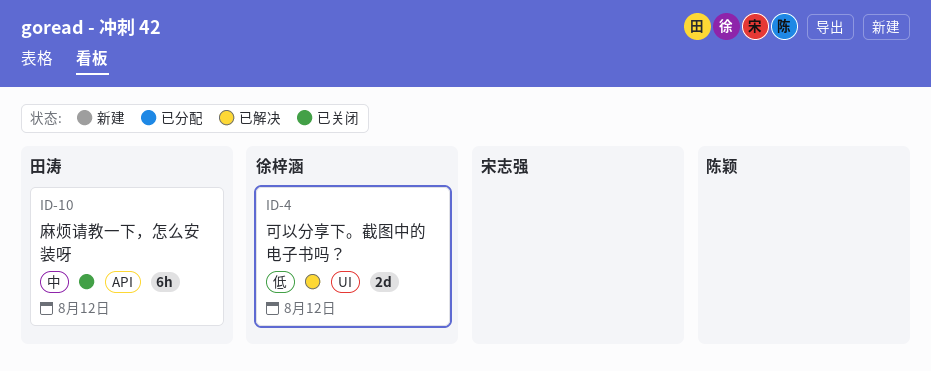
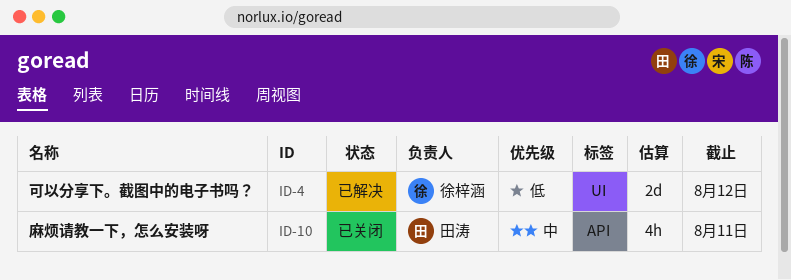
ID-10, estimate: 6h -> 4h
ID-10, due: Aug 12 -> Aug 11

